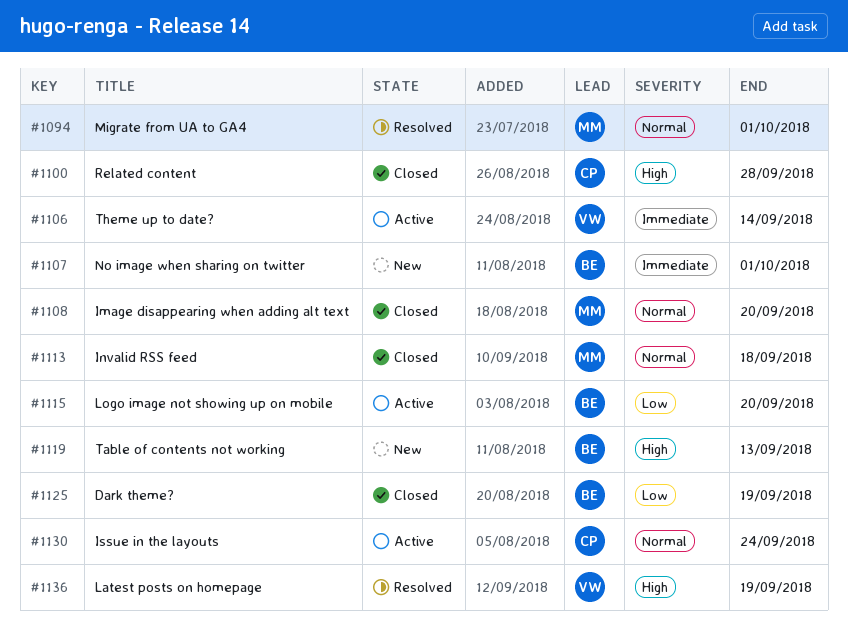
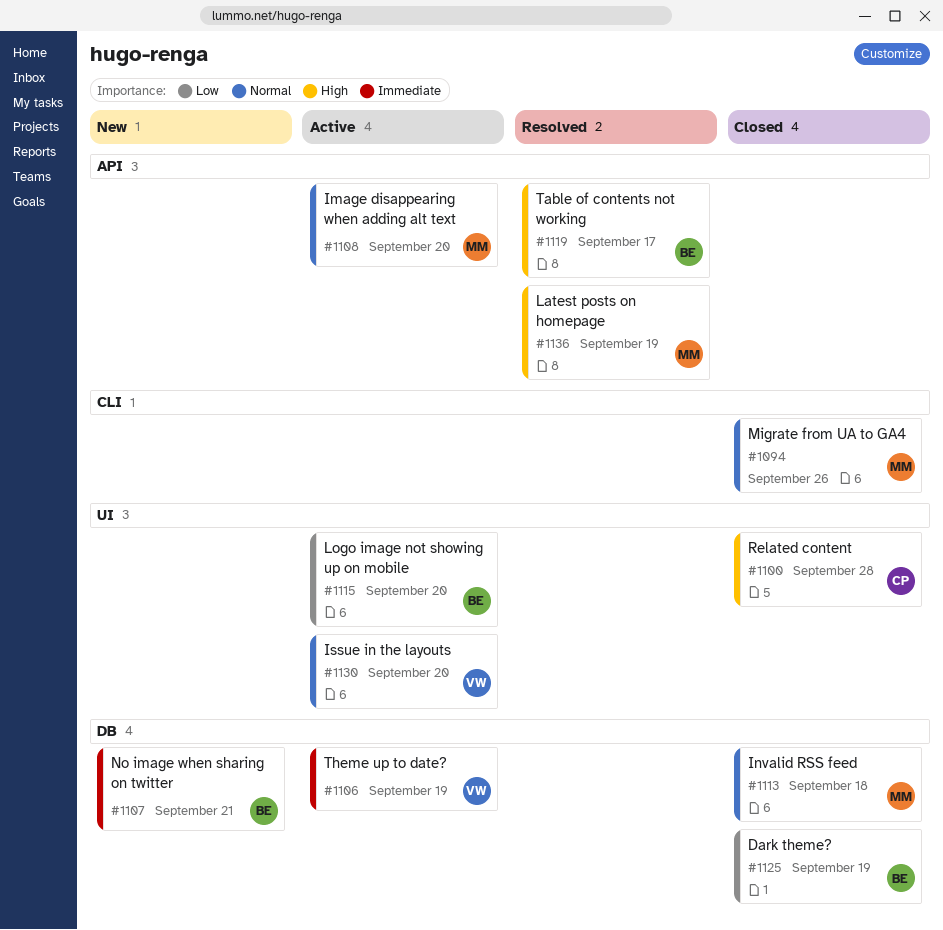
#1094, status: Resolved -> Closed
#1094, due: Oct 1 -> Sep 26
#1106, due: Sep 14 -> Sep 19
#1107, due: Oct 1 -> Sep 21
#1108, status: Closed -> Active
#1119, status: New -> Resolved
#1119, due: Sep 13 -> Sep 17
#1130, owner: CP -> VW
#1130, due: Sep 24 -> Sep 20
#1136, owner: VW -> MM

